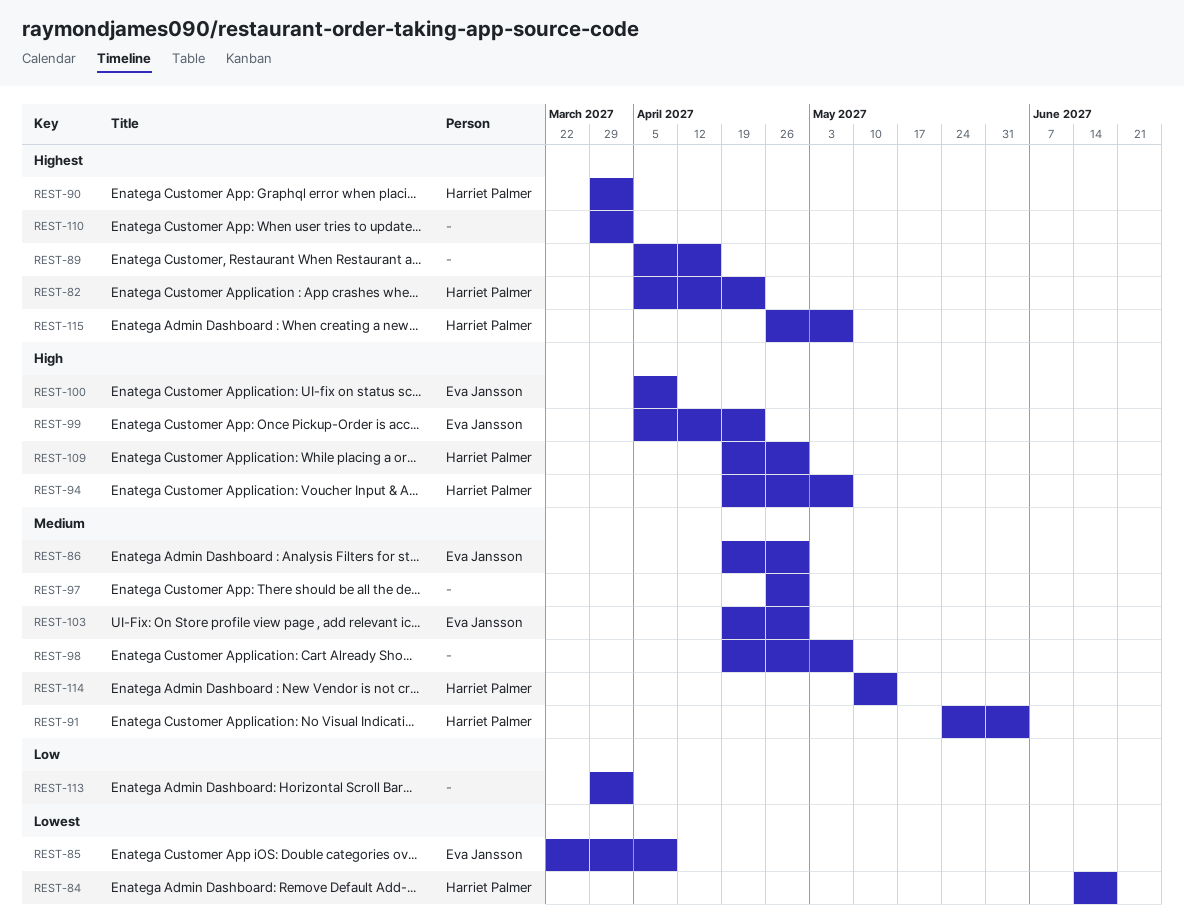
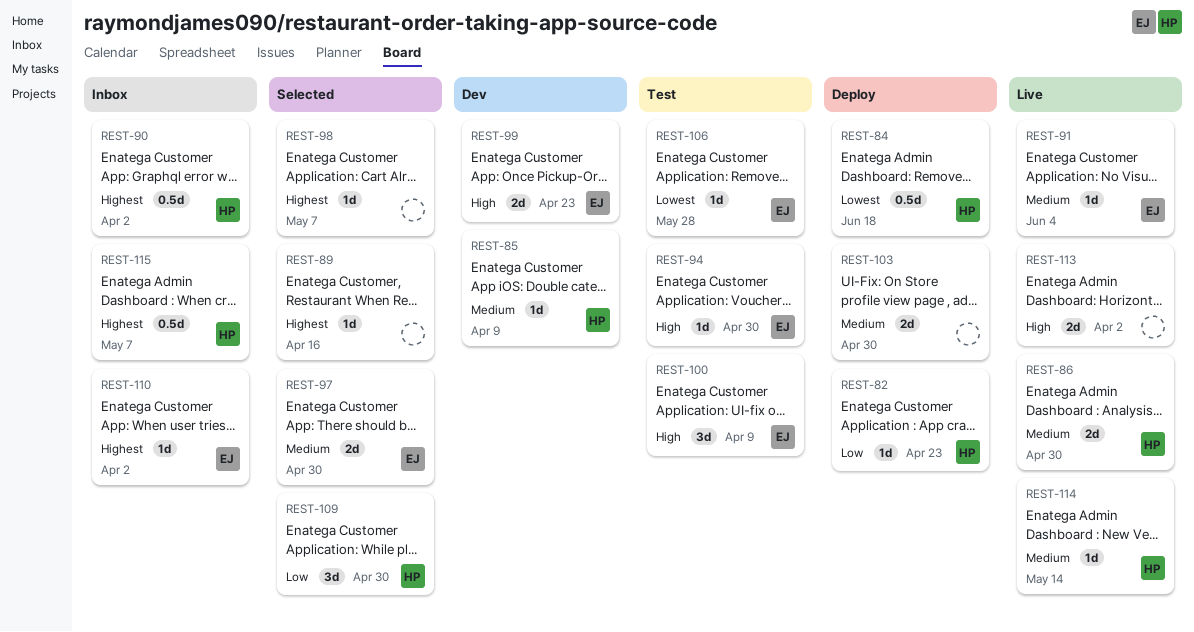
REST-82, priority: Highest -> Low
REST-85, owner: Eva Jansson -> Harriet Palmer
REST-85, priority: Lowest -> Medium
REST-86, owner: Eva Jansson -> Harriet Palmer
REST-91, owner: Harriet Palmer -> Eva Jansson
REST-94, owner: Harriet Palmer -> Eva Jansson
REST-94, due: May 7 -> Apr 30
REST-97, owner: none -> Eva Jansson
REST-98, priority: Medium -> Highest
REST-103, owner: Eva Jansson -> none
REST-106: none -> present
REST-109, priority: High -> Low
REST-110, owner: none -> Eva Jansson
REST-113, priority: Low -> High

